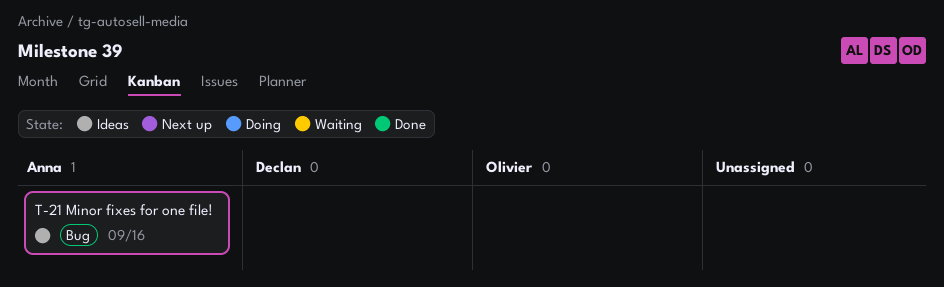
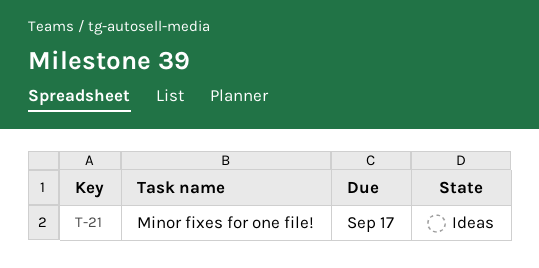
T-21, due: Sep 16 -> Sep 17

